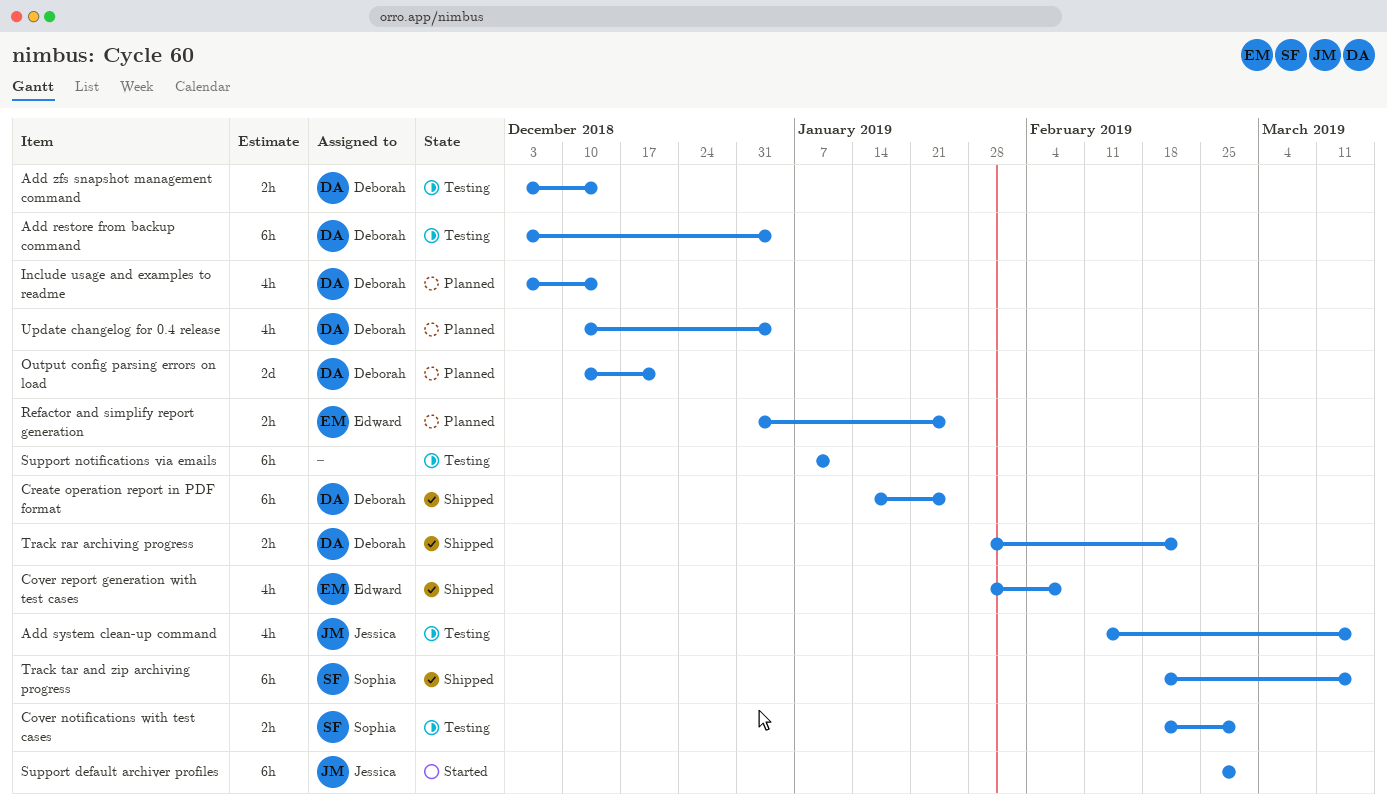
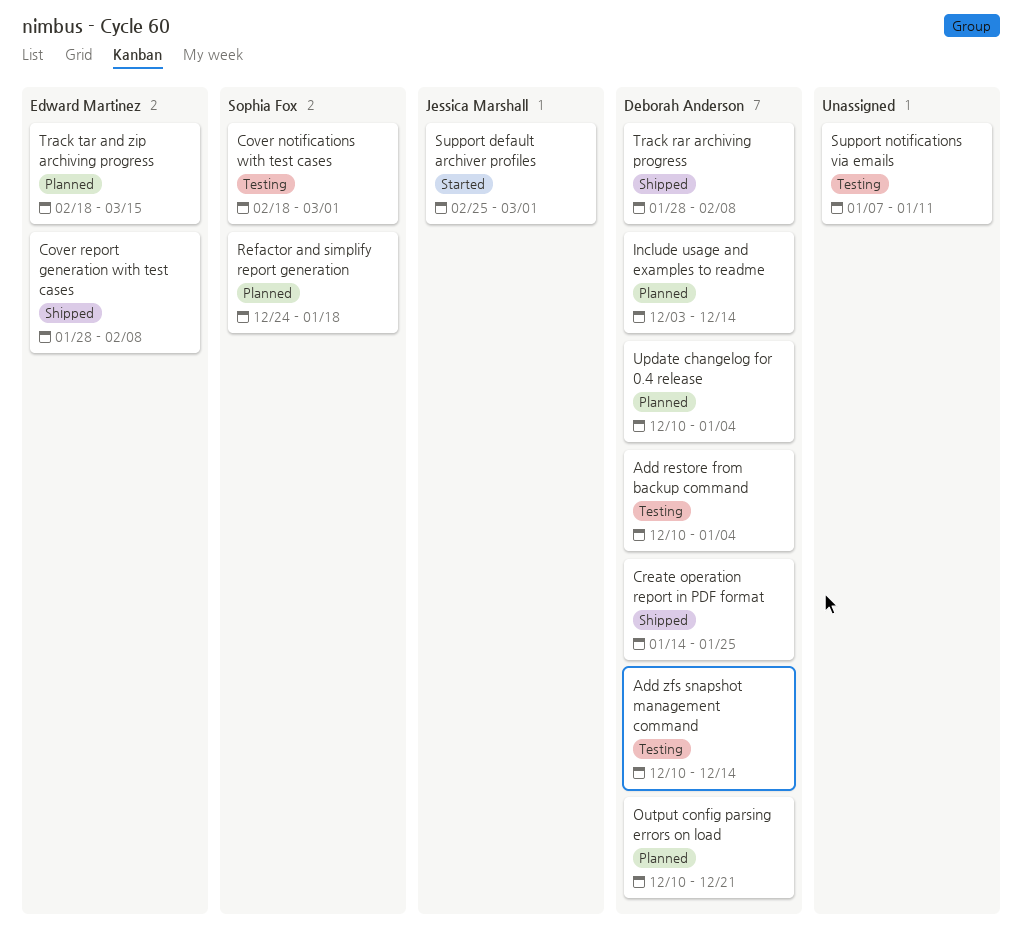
Add restore from backup command, start: Dec 3 -> Dec 10
Add system clean-up command: present -> none
Add zfs snapshot management command, start: Dec 3 -> Dec 10
Refactor and simplify report generation, owner: Edward Martinez -> Sophia Fox
Refactor and simplify report generation, start: Dec 31 -> Dec 24
Refactor and simplify report generation, due: Jan 25 -> Jan 18
Track rar archiving progress, due: Feb 22 -> Feb 8
Track tar and zip archiving progress, status: Shipped -> Planned
Track tar and zip archiving progress, owner: Sophia Fox -> Edward Martinez

